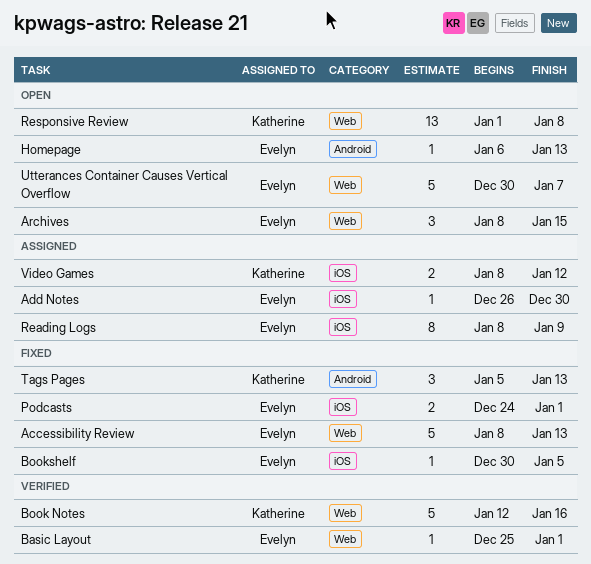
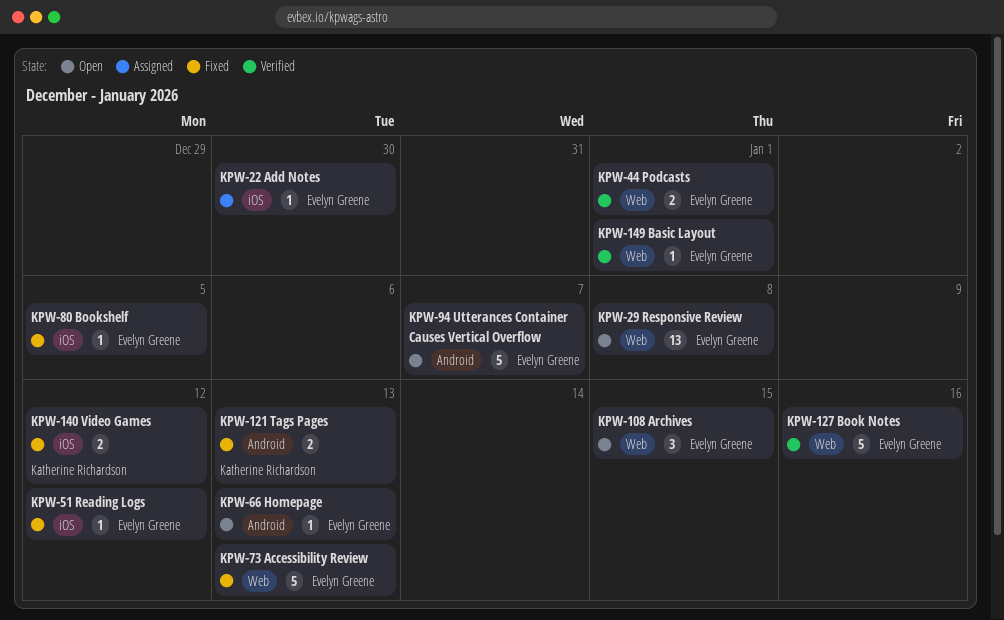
Book Notes, owner: Katherine Richardson -> Evelyn Greene
Podcasts, status: Fixed -> Verified
Podcasts, label: iOS -> Web
Reading Logs, status: Assigned -> Fixed
Reading Logs, estimate: 8 -> 1
Reading Logs, due: Jan 9 -> Jan 12
Responsive Review, owner: Katherine Richardson -> Evelyn Greene
Tags Pages, estimate: 3 -> 2
Utterances Container Causes Vertical Overflow, label: Web -> Android
Video Games, status: Assigned -> Fixed

